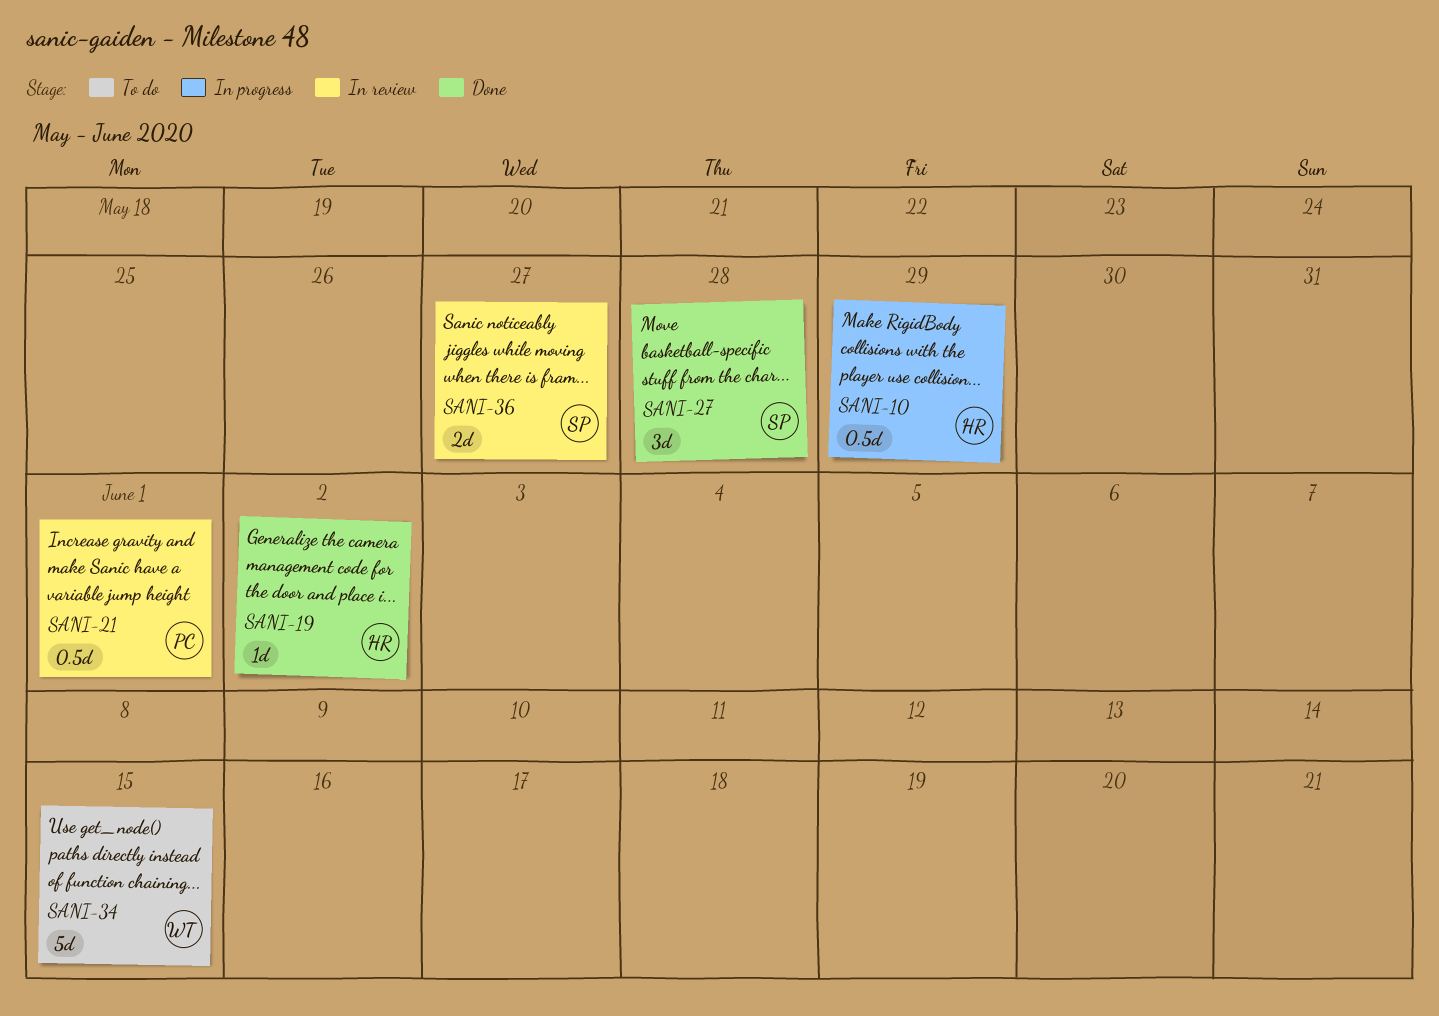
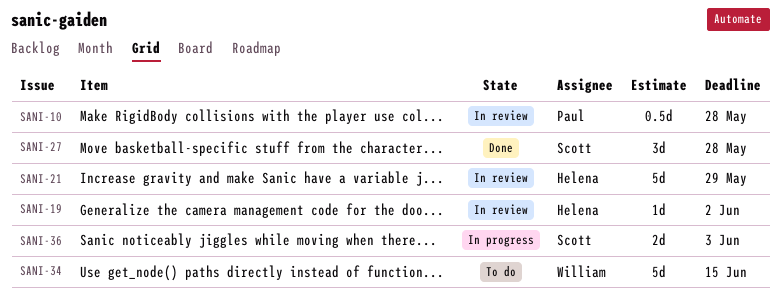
SANI-10, status: In progress -> In review
SANI-10, owner: Helena -> Paul
SANI-10, due: May 29 -> May 28
SANI-19, status: Done -> In review
SANI-21, owner: Paul -> Helena
SANI-21, estimate: 0.5d -> 5d
SANI-21, due: Jun 1 -> May 29
SANI-36, status: In review -> In progress
SANI-36, due: May 27 -> Jun 3

